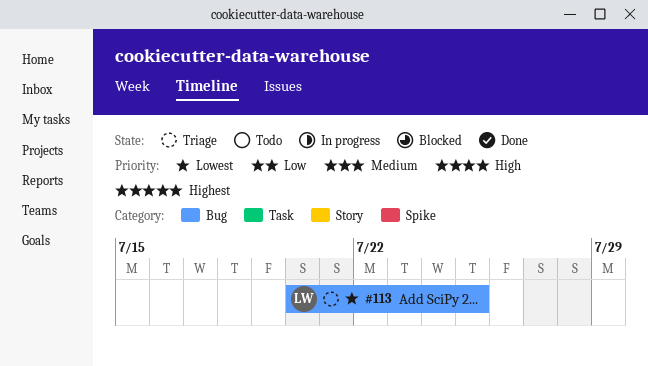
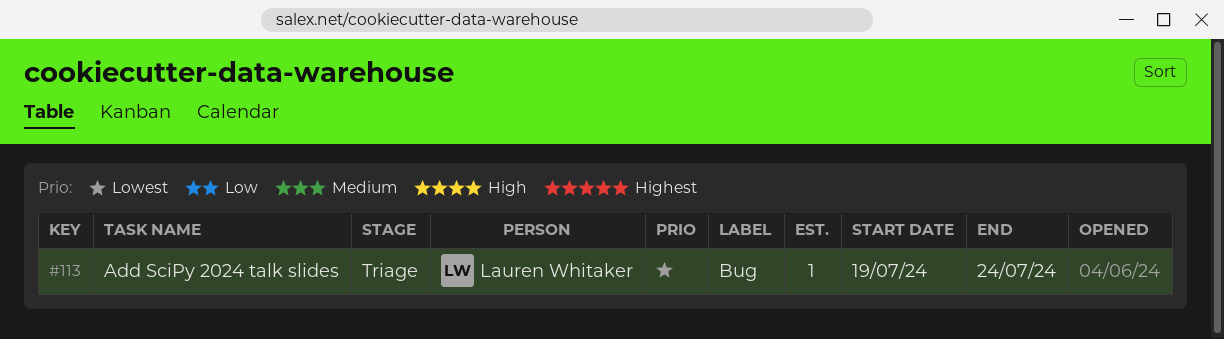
#113, start: Jul 20 -> Jul 19
#113, due: Jul 25 -> Jul 24

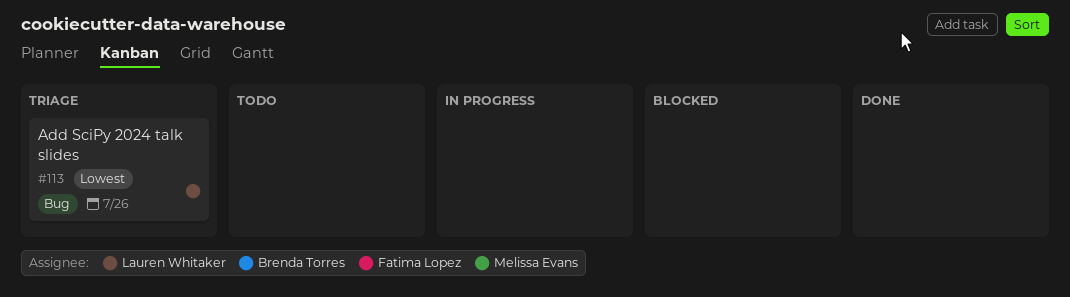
#113, due: Jul 24 -> Jul 26

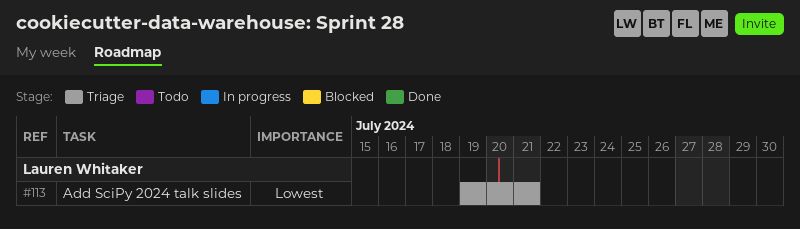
#113, due: Jul 26 -> Jul 21

